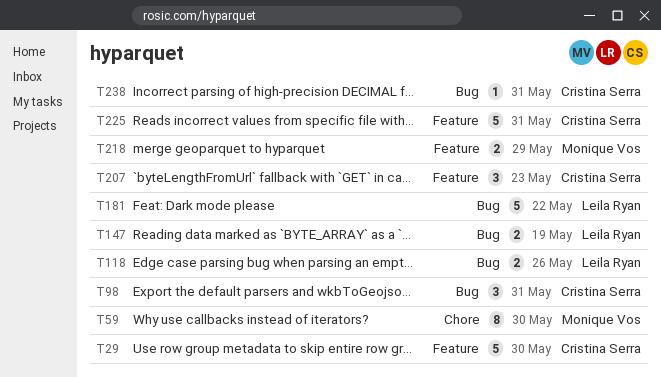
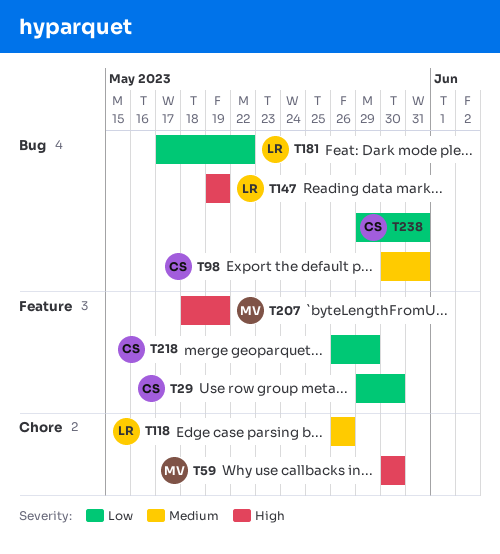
T118, label: Bug -> Chore
T207, owner: Cristina Serra -> Monique Vos
T207, due: May 23 -> May 19
T218, owner: Monique Vos -> Cristina Serra
T225: present -> none

